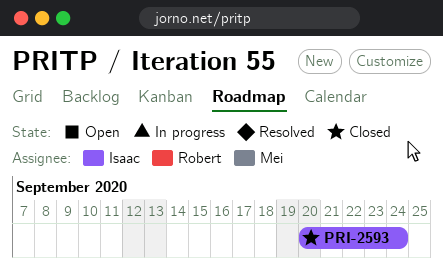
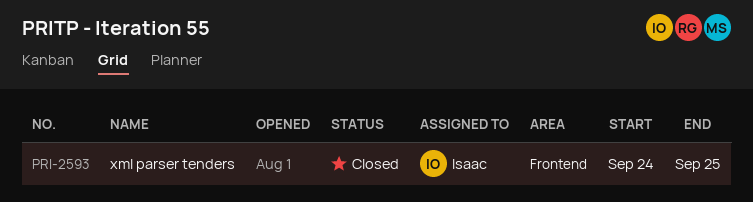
PRI-2593, start: Sep 20 -> Sep 24
PRI-2593, due: Sep 24 -> Sep 25

